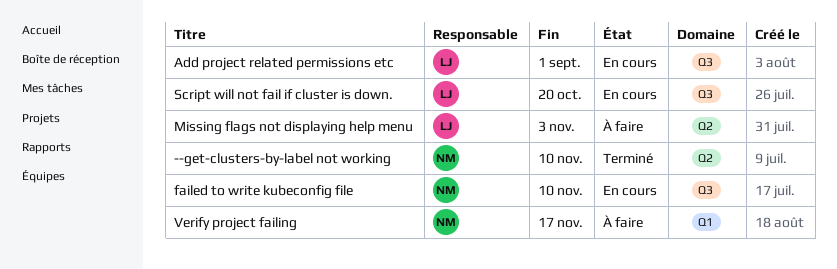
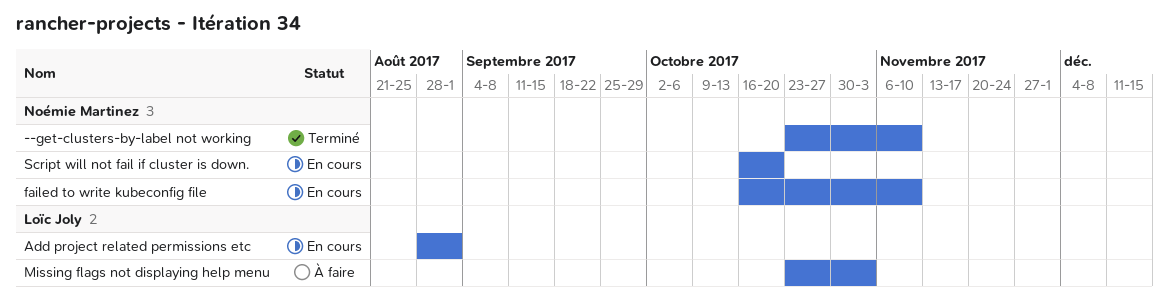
Script will not fail if cluster is down., owner: Loïc Joly -> Noémie Martinez
Verify project failing: present -> none

